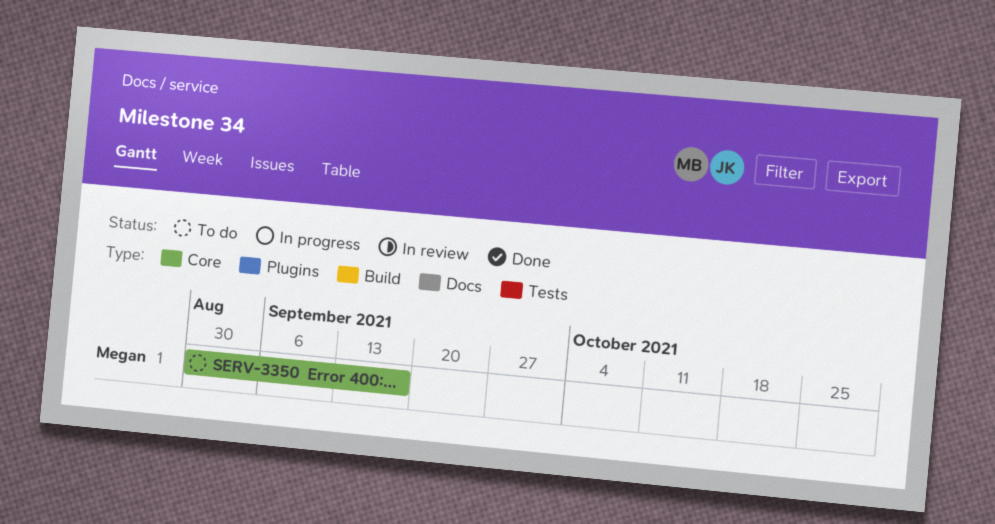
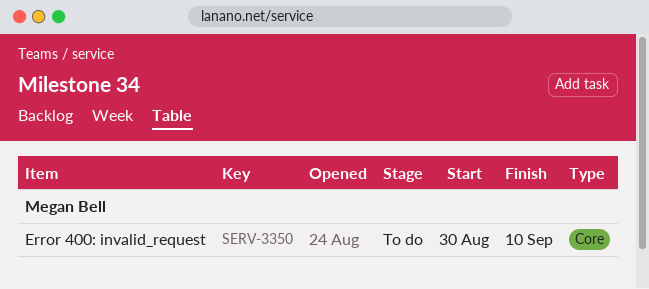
SERV-3350, due: Sep 17 -> Sep 10

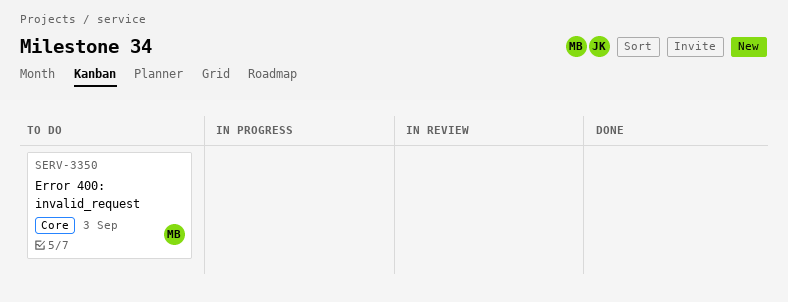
SERV-3350, due: Sep 10 -> Sep 3

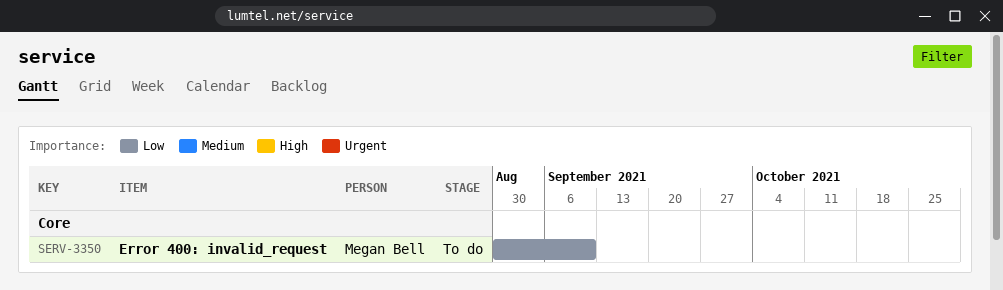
SERV-3350, due: Sep 3 -> Sep 10

